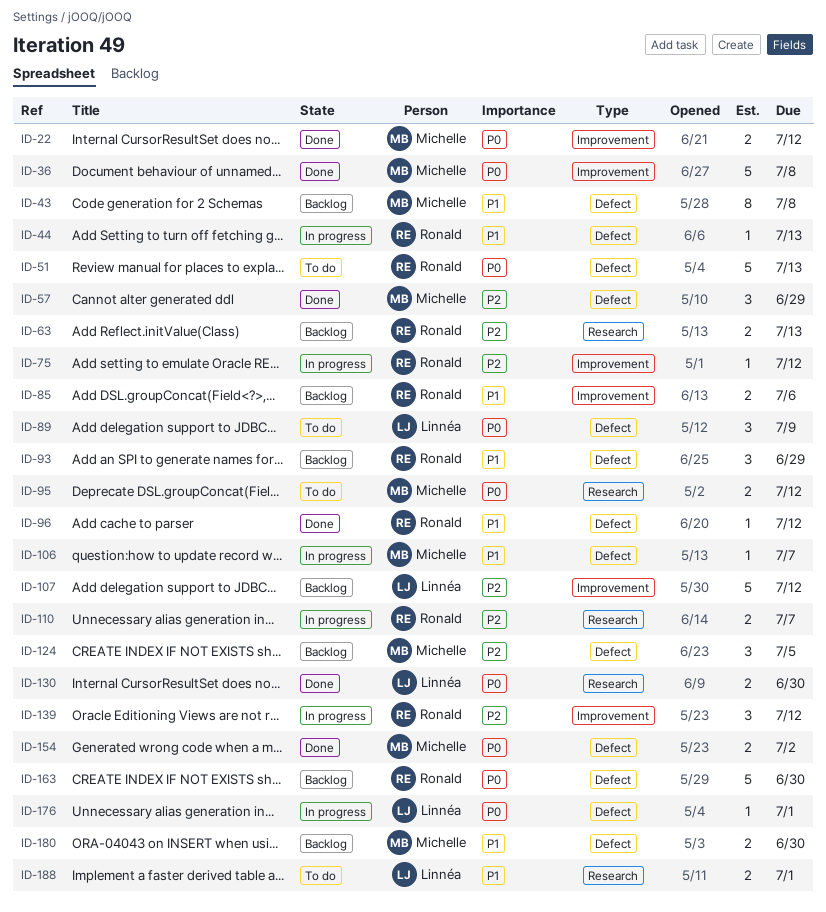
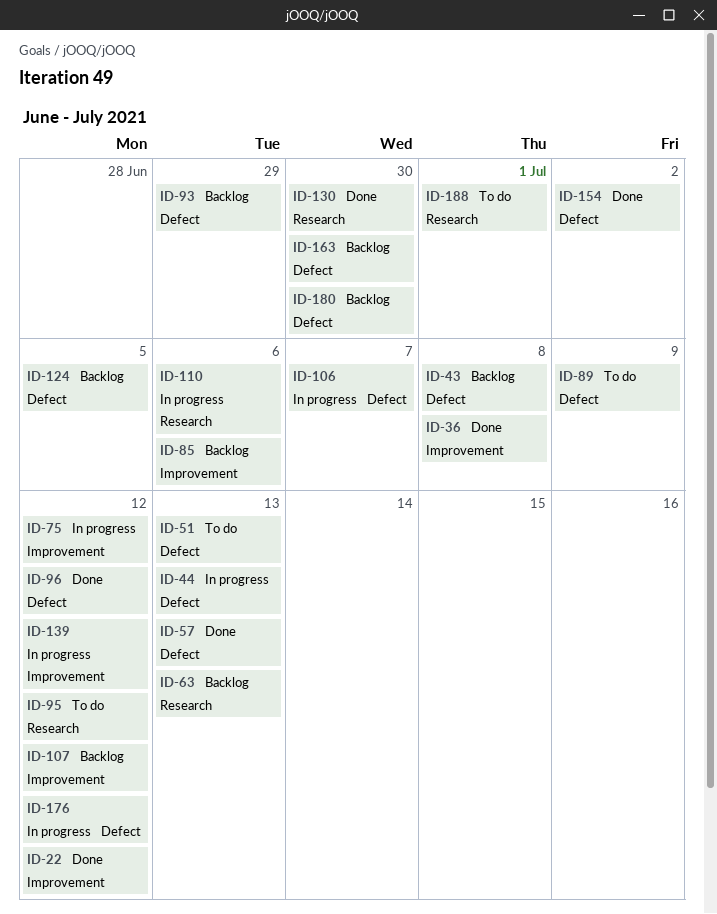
ID-57, due: Jun 29 -> Jul 13
ID-110, due: Jul 7 -> Jul 6
ID-176, due: Jul 1 -> Jul 12

